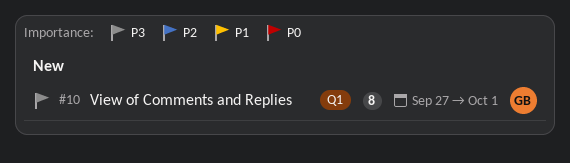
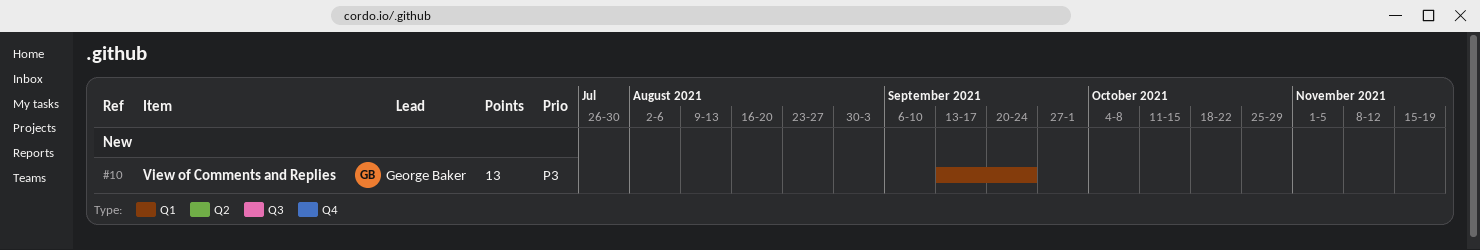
#10, estimate: 8 -> 13
#10, start: Sep 27 -> Sep 13
#10, due: Oct 1 -> Sep 24

